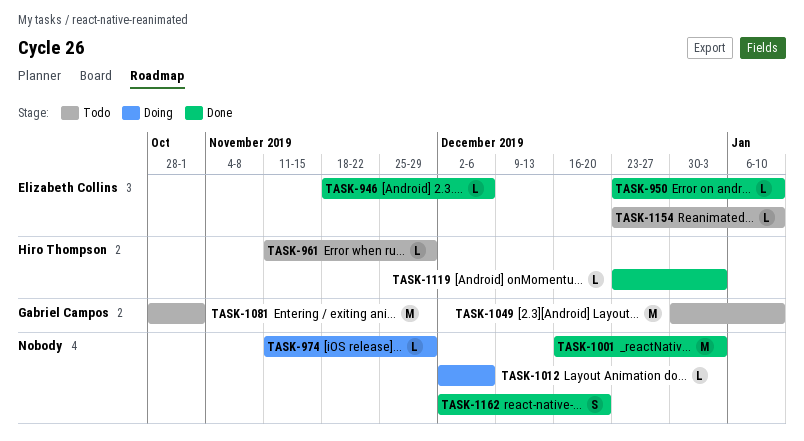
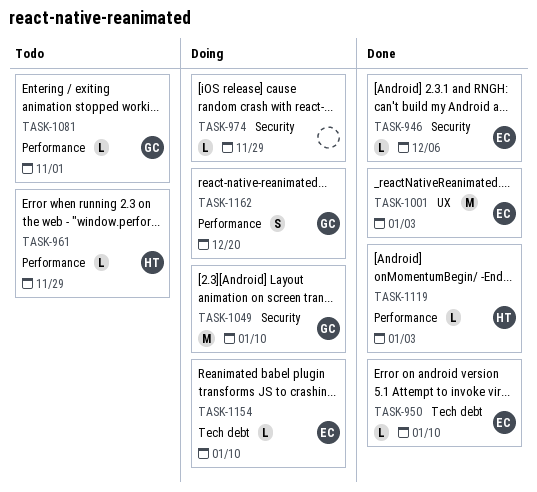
TASK-1001, owner: none -> Elizabeth Collins
TASK-1012: present -> none
TASK-1049, status: Todo -> Doing
TASK-1081, estimate: M -> L
TASK-1154, status: Todo -> Doing
TASK-1162, status: Done -> Doing
TASK-1162, owner: none -> Gabriel Campos

